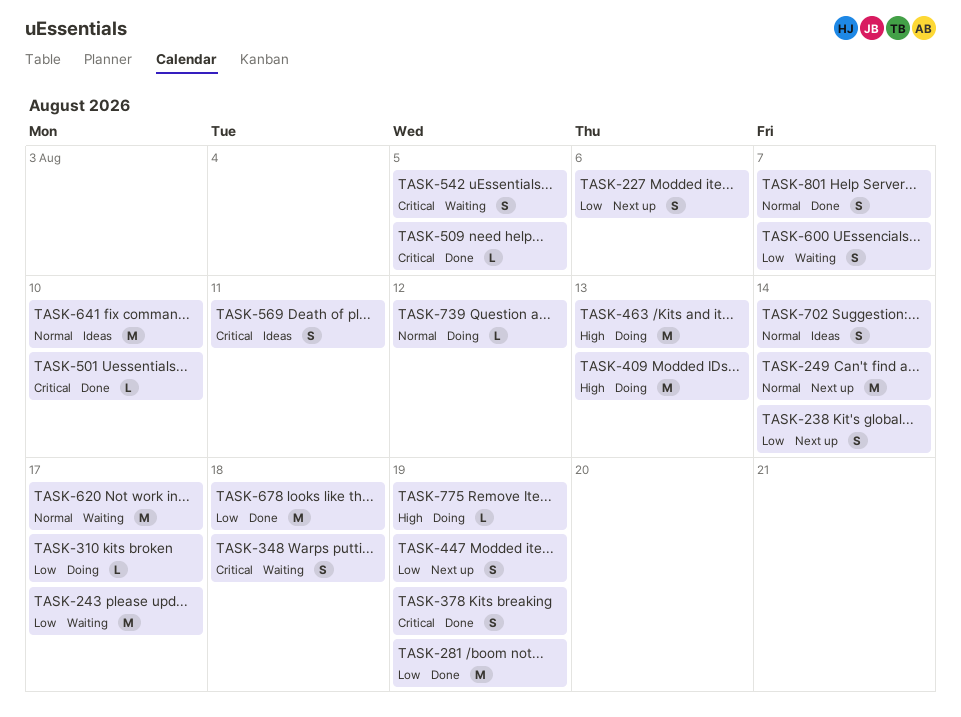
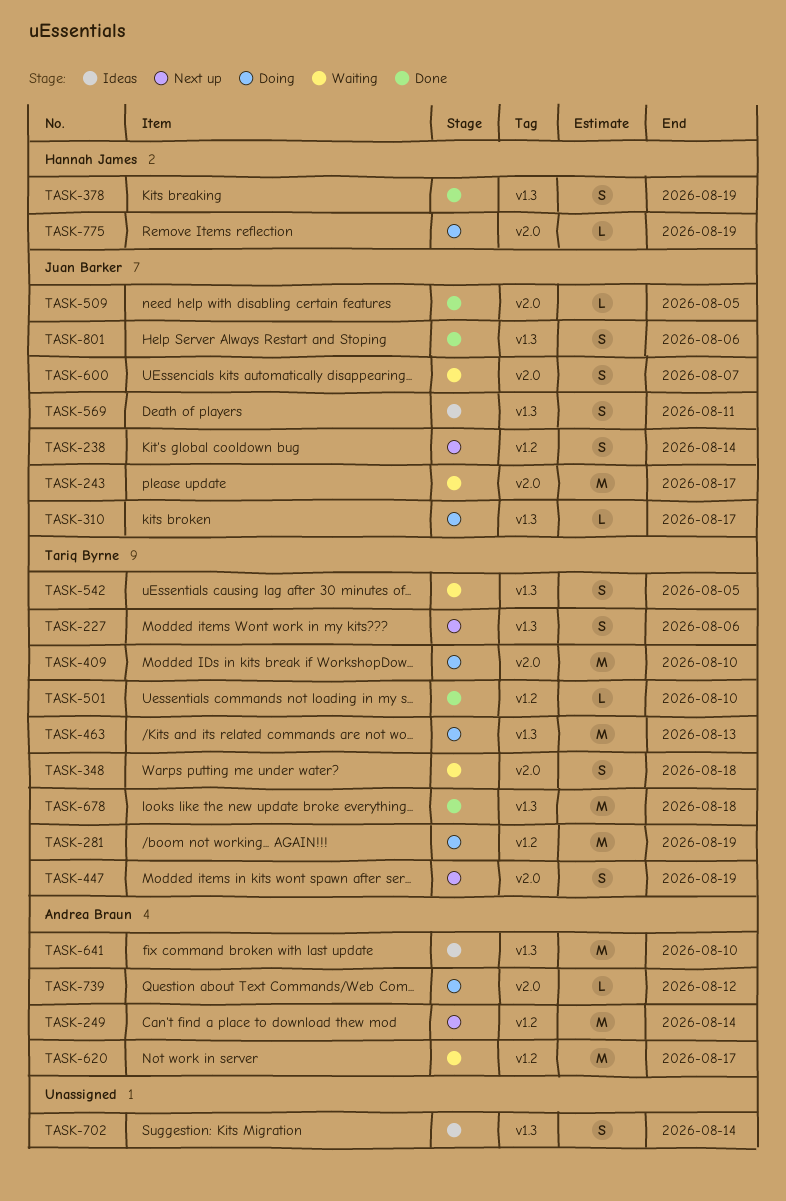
TASK-281, status: Done -> Doing
TASK-409, due: Aug 13 -> Aug 10
TASK-801, due: Aug 7 -> Aug 6

